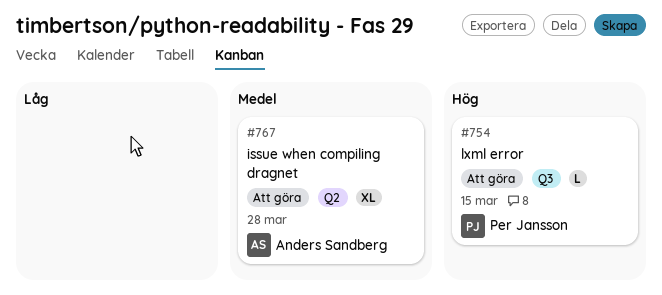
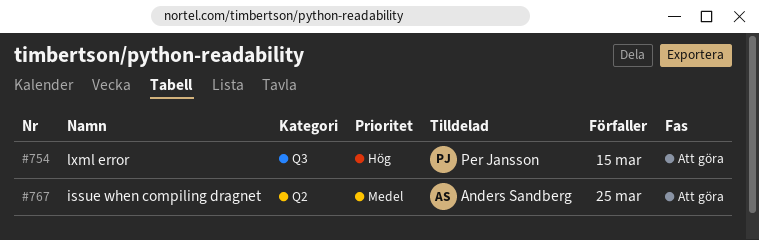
#767, due: Mar 28 -> Mar 25

